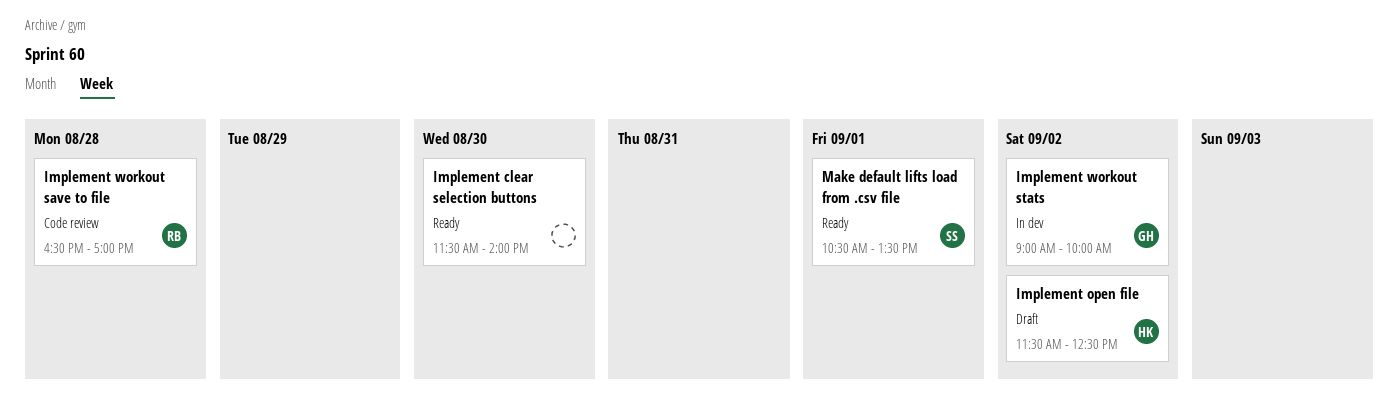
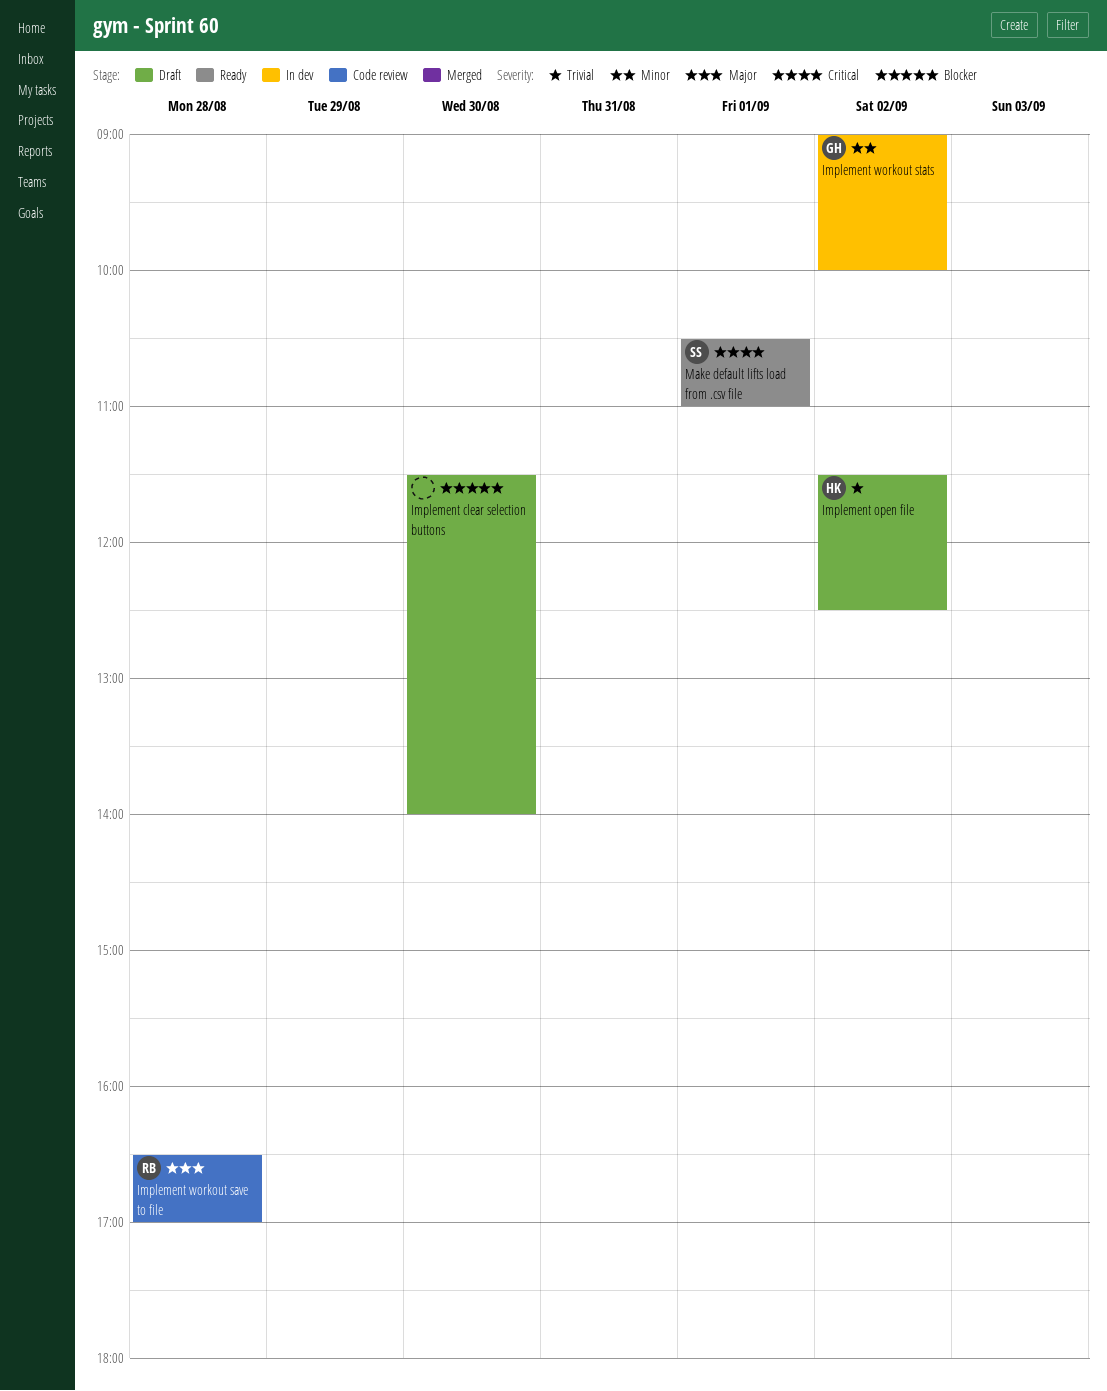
Implement clear selection buttons, status: Ready -> Draft
Make default lifts load from .csv file, ends: 13:30 -> 11:00

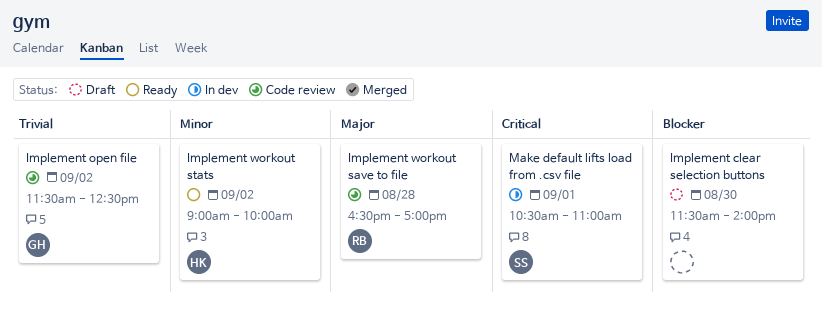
Implement open file, status: Draft -> Code review
Implement open file, owner: HK -> GH
Implement workout stats, status: In dev -> Ready
Implement workout stats, owner: GH -> HK
Make default lifts load from .csv file, status: Ready -> In dev

